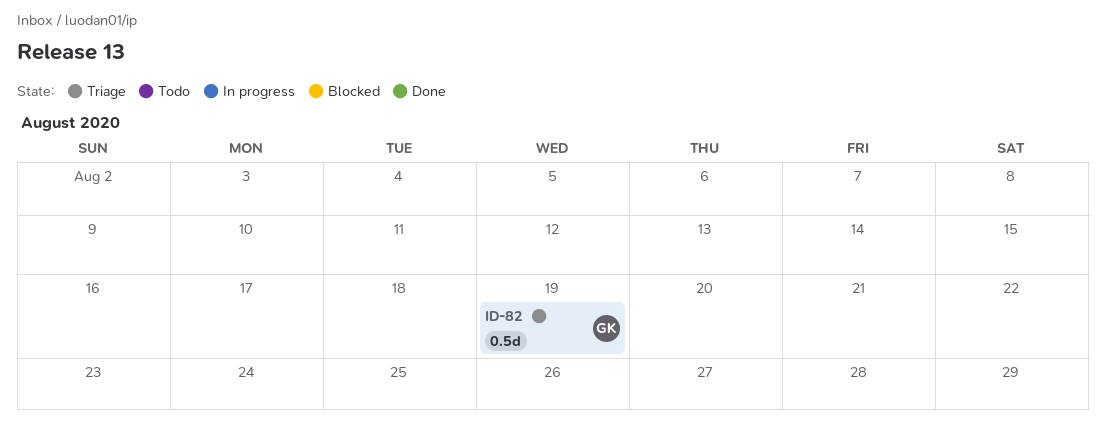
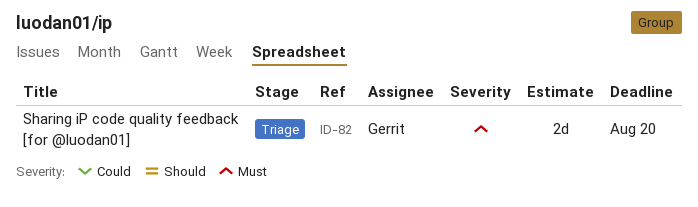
ID-82, estimate: 0.5d -> 2d
ID-82, due: Aug 19 -> Aug 20

